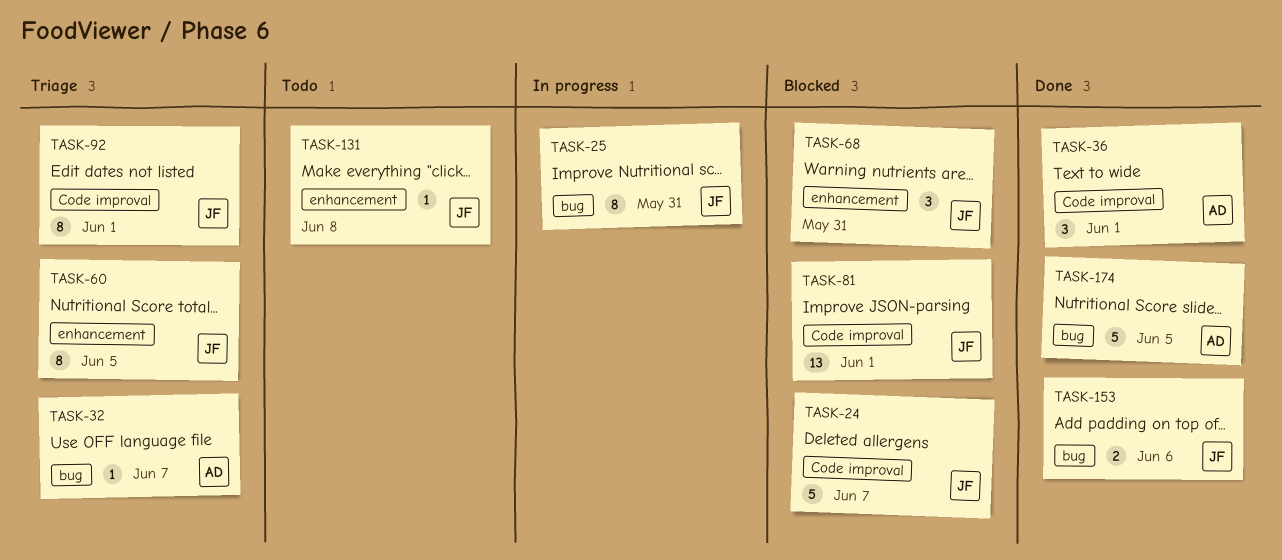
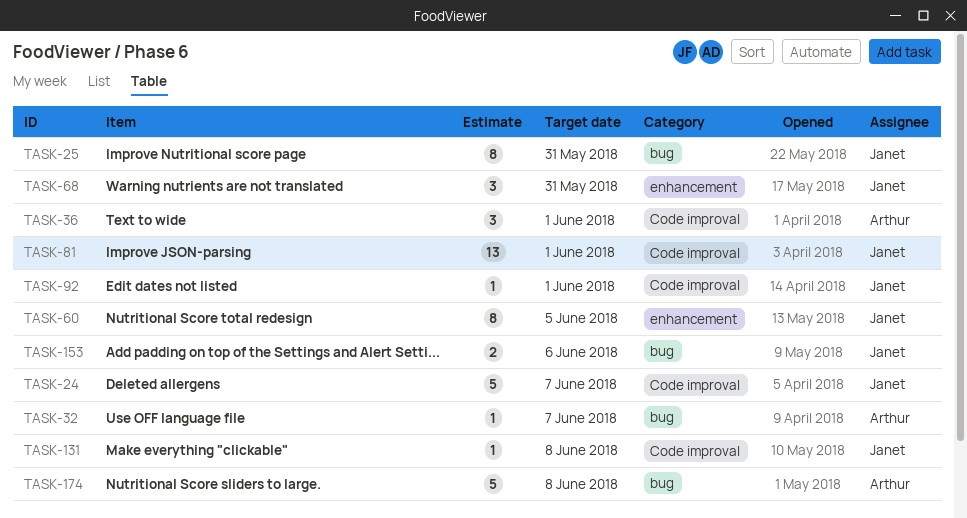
TASK-92, estimate: 8 -> 1
TASK-131, label: enhancement -> Code improval
TASK-174, due: Jun 5 -> Jun 8

